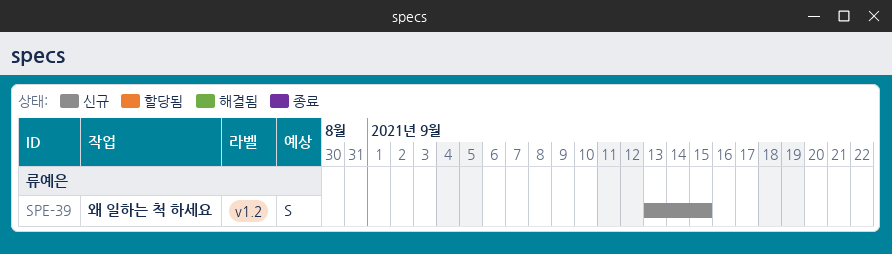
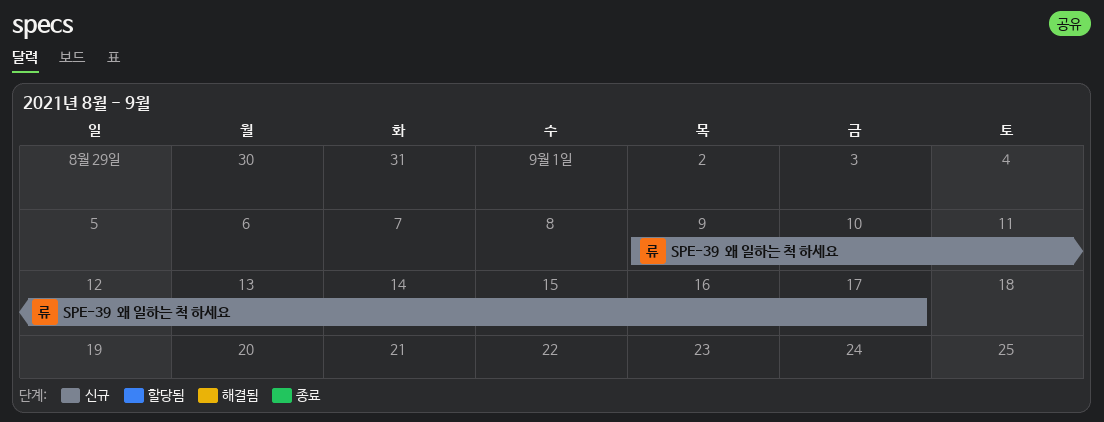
SPE-39, start: Sep 13 -> Sep 9
SPE-39, due: Sep 15 -> Sep 17

